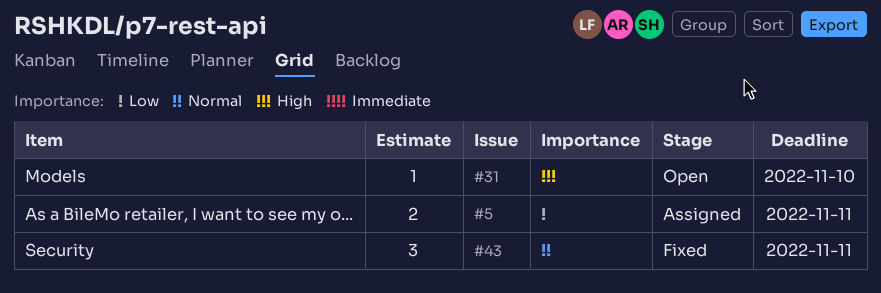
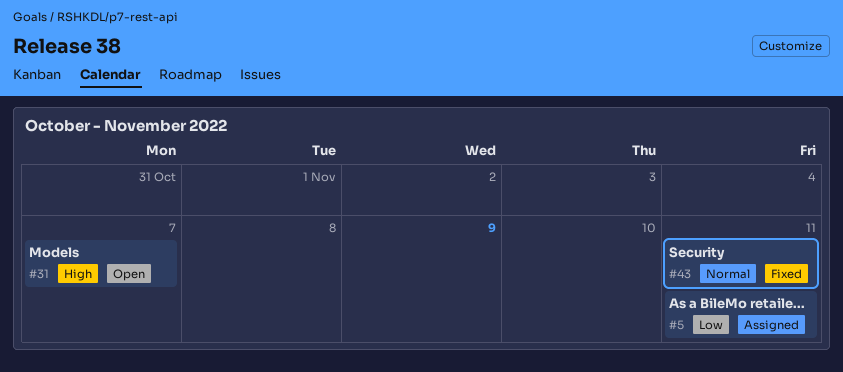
#31, due: Nov 10 -> Nov 7

